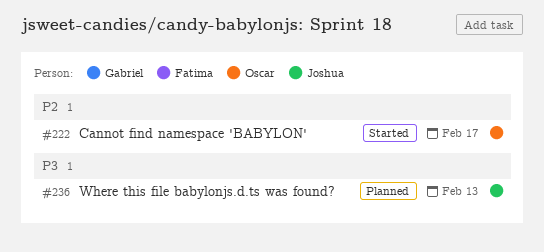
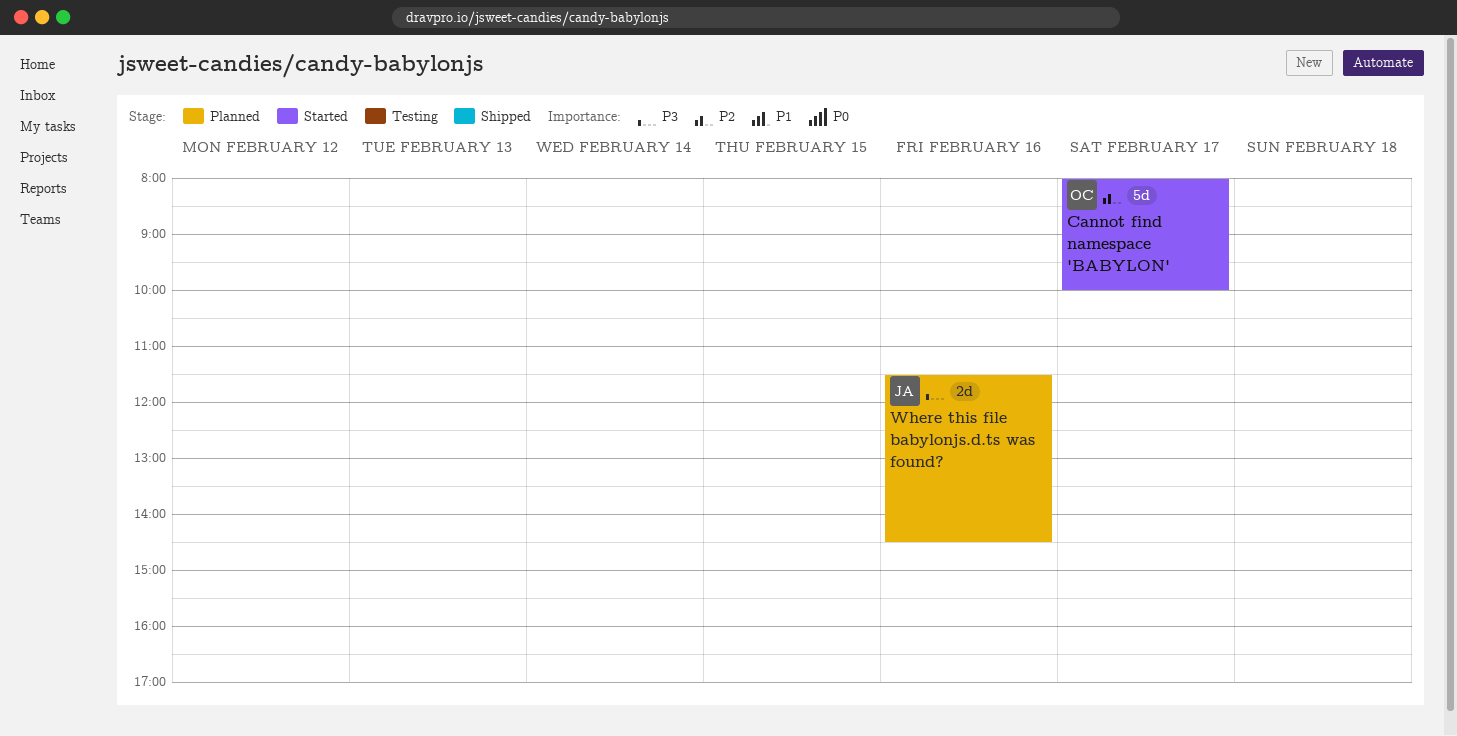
Where this file babylonjs.d.ts was found?, day: Feb 13 -> Feb 16

